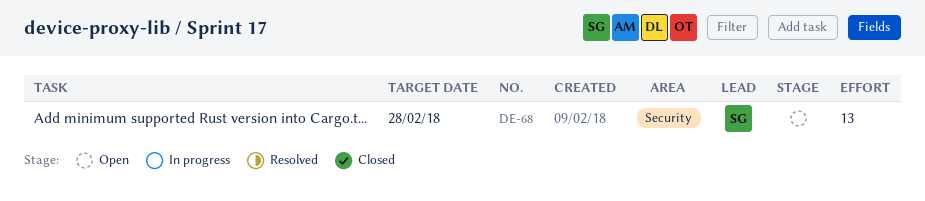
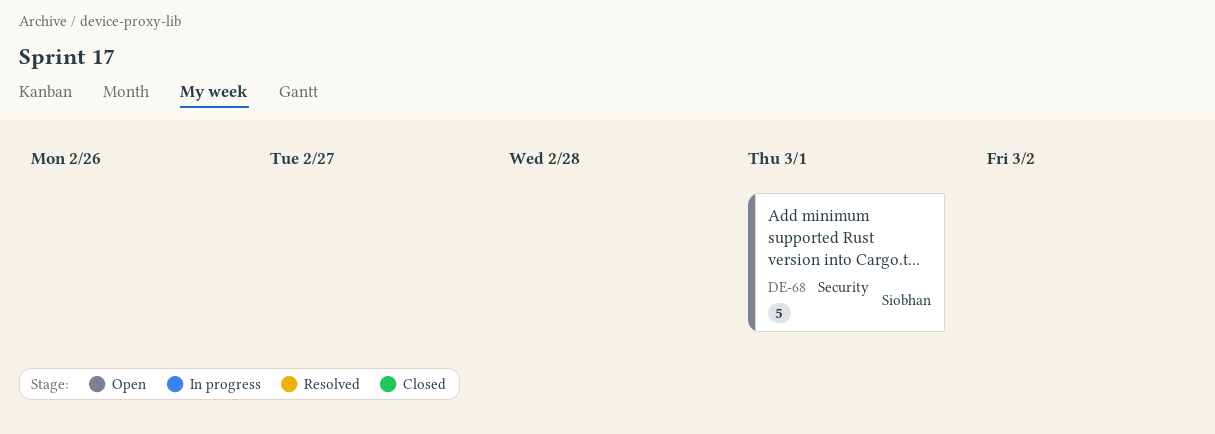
DE-68, estimate: 13 -> 5
DE-68, due: Feb 28 -> Mar 1

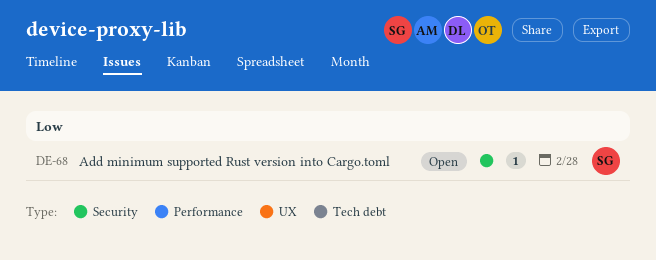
DE-68, estimate: 5 -> 1
DE-68, due: Mar 1 -> Feb 28

